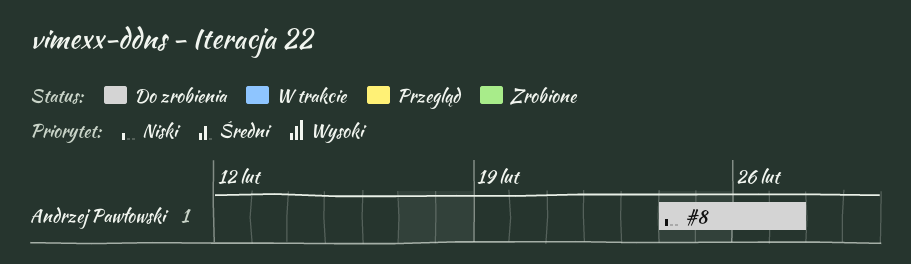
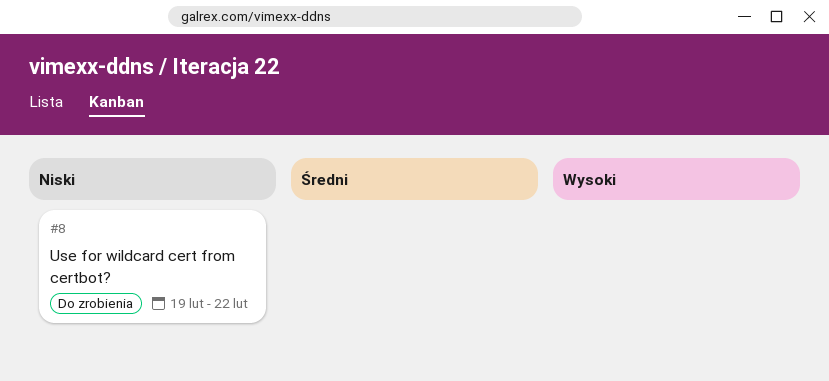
#8, start: Feb 24 -> Feb 19
#8, due: Feb 27 -> Feb 22

